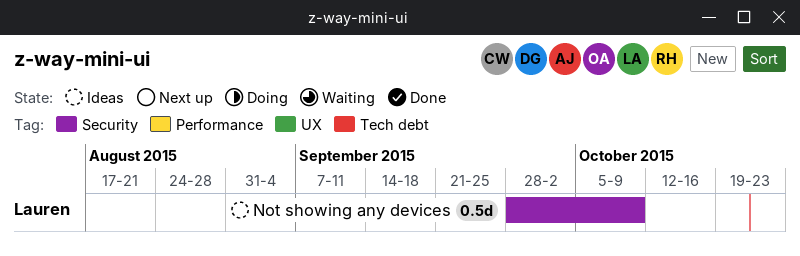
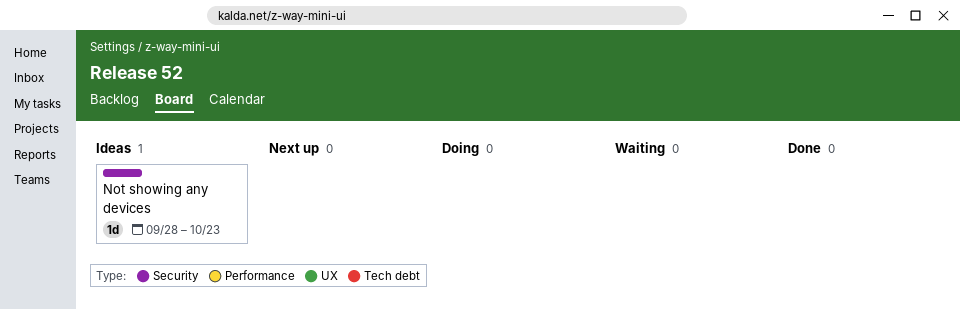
Not showing any devices, estimate: 0.5d -> 1d
Not showing any devices, due: Oct 9 -> Oct 23

